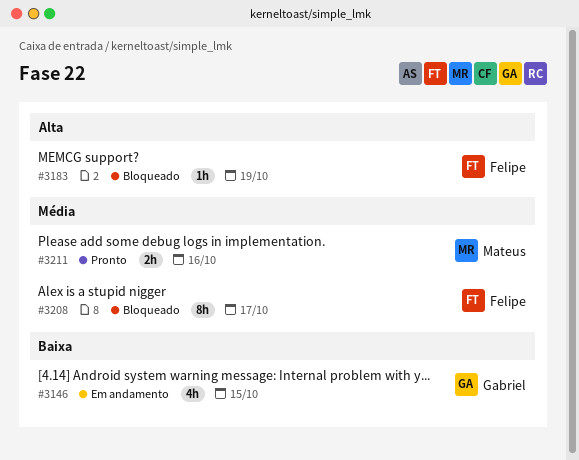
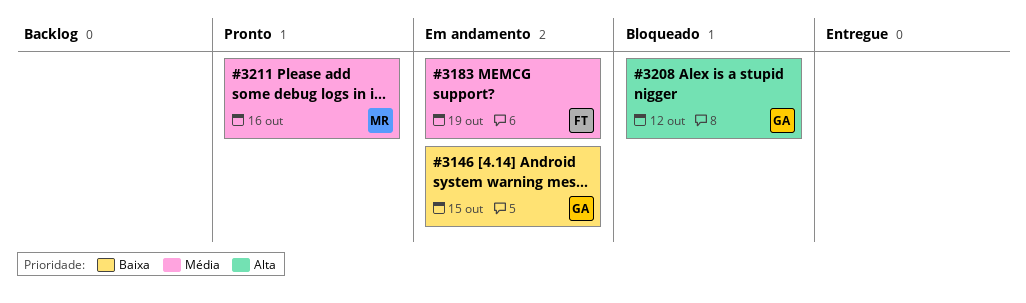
#3183, status: Bloqueado -> Em andamento
#3183, priority: Alta -> Média
#3208, owner: Felipe -> Gabriel
#3208, priority: Média -> Alta
#3208, due: Oct 17 -> Oct 12

